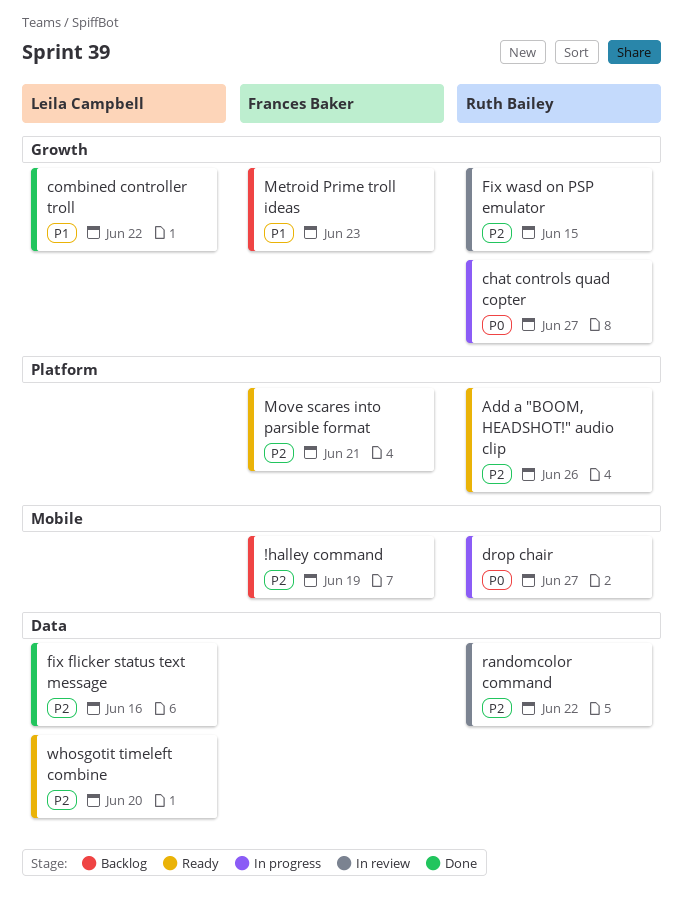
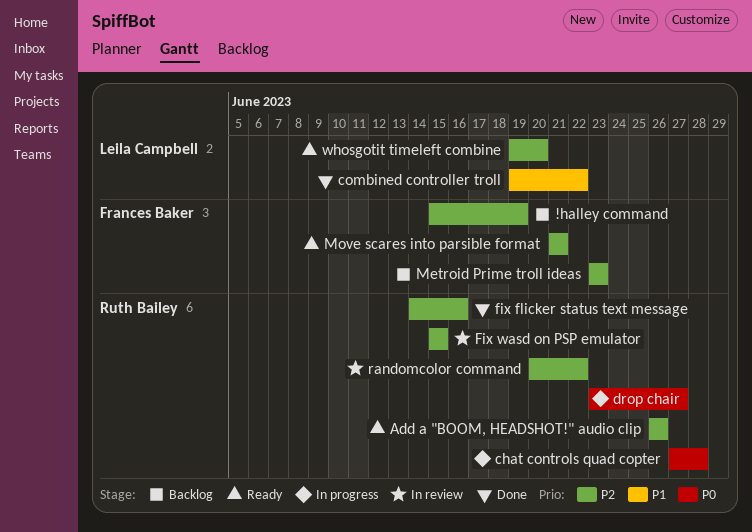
chat controls quad copter, due: Jun 27 -> Jun 28
fix flicker status text message, owner: Leila Campbell -> Ruth Bailey
Metroid Prime troll ideas, priority: P1 -> P2

